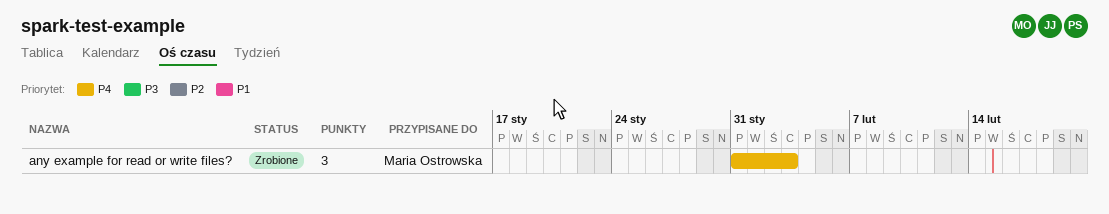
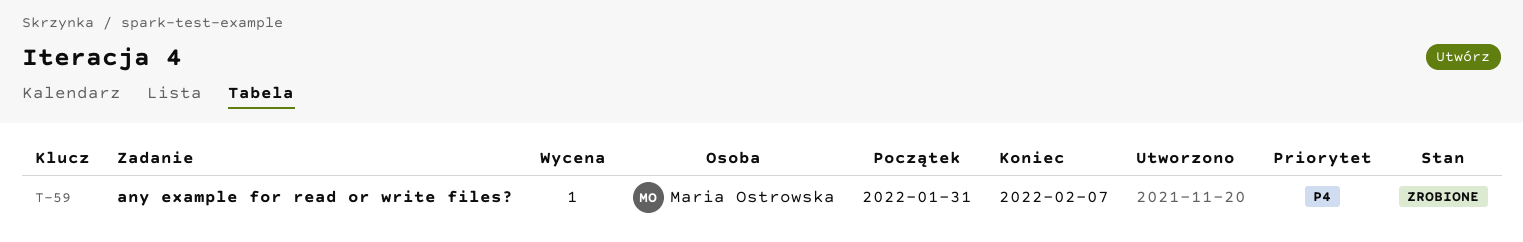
any example for read or write files?, estimate: 3 -> 1
any example for read or write files?, due: Feb 3 -> Feb 7

